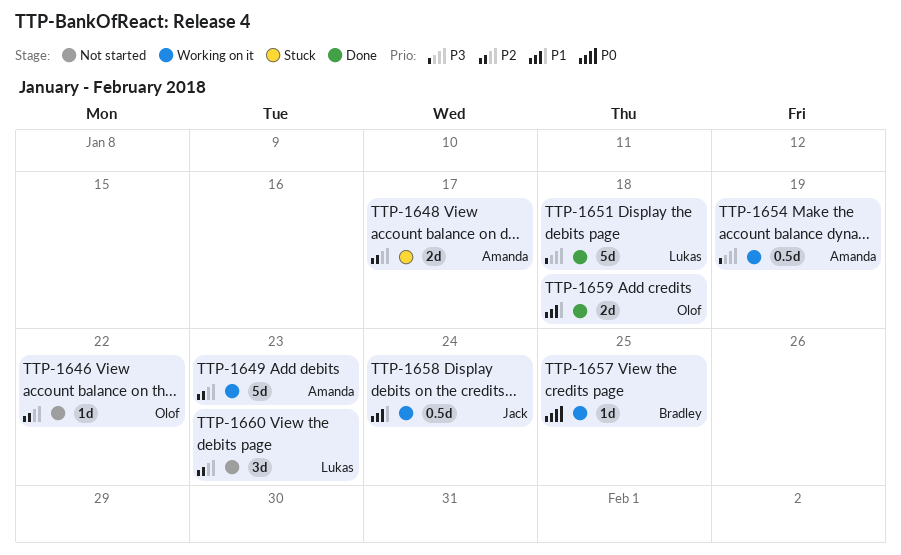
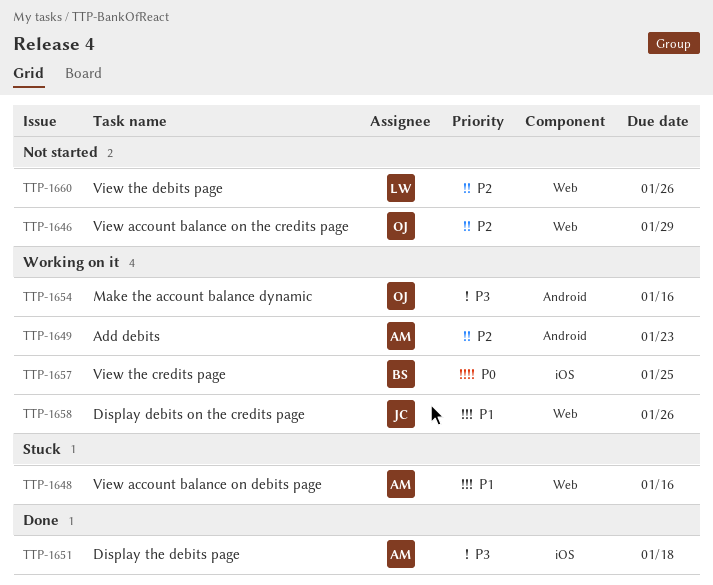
TTP-1646, due: Jan 22 -> Jan 29
TTP-1648, priority: P2 -> P1
TTP-1648, due: Jan 17 -> Jan 16
TTP-1651, owner: Lukas -> Amanda
TTP-1654, owner: Amanda -> Olof
TTP-1654, due: Jan 19 -> Jan 16
TTP-1658, due: Jan 24 -> Jan 26
TTP-1659: present -> none
TTP-1660, due: Jan 23 -> Jan 26

